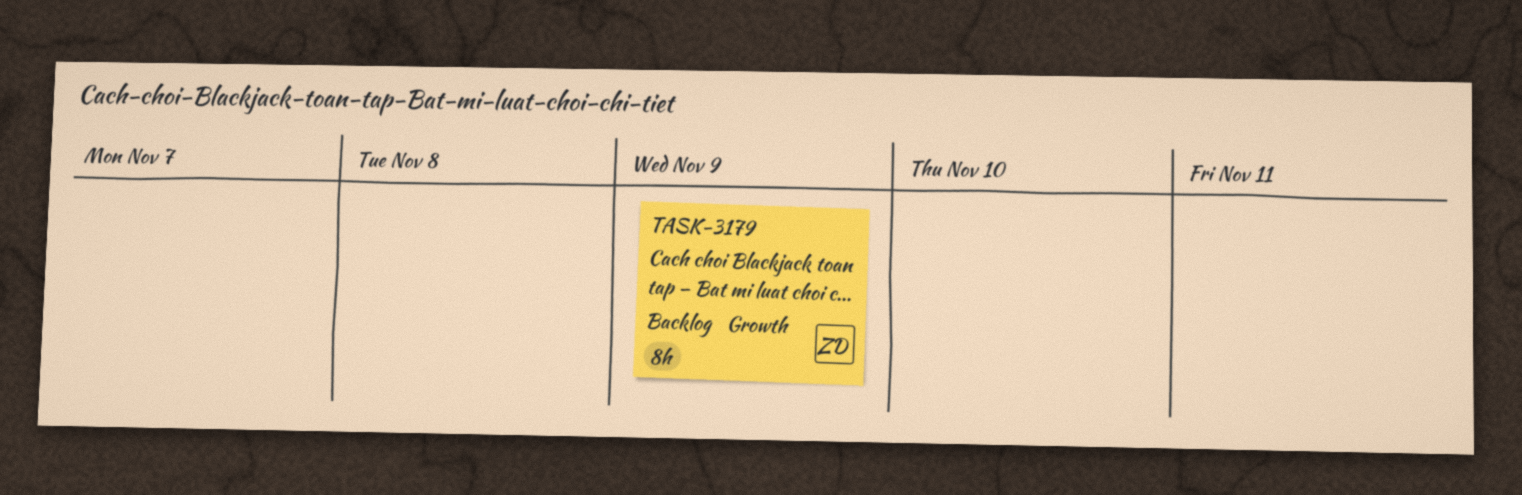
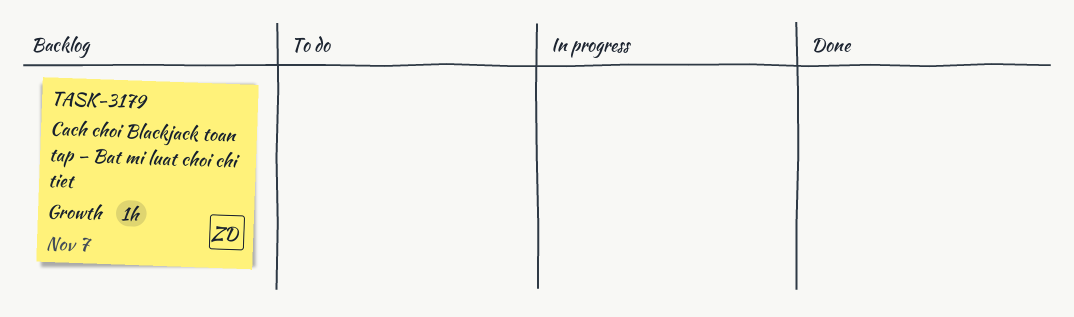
TASK-3179, estimate: 8h -> 1h
TASK-3179, due: Nov 9 -> Nov 7

